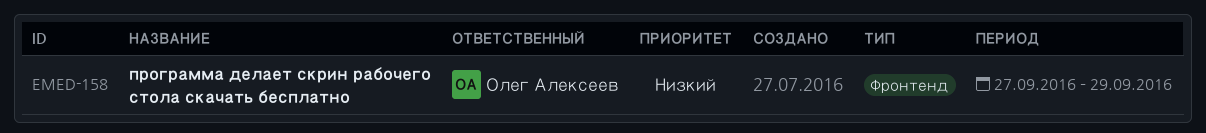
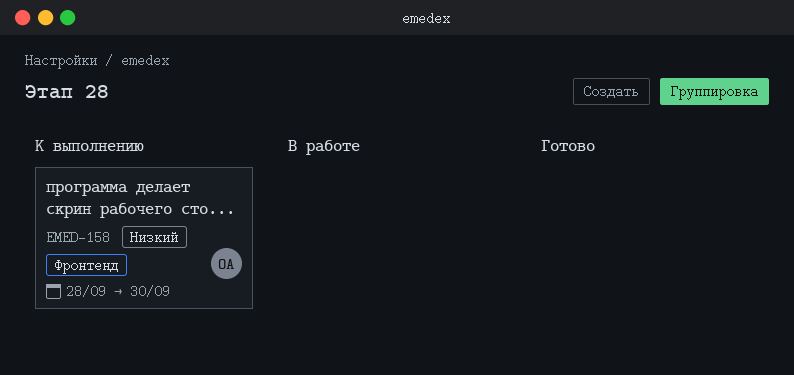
EMED-158, start: Sep 27 -> Sep 28
EMED-158, due: Sep 29 -> Sep 30

